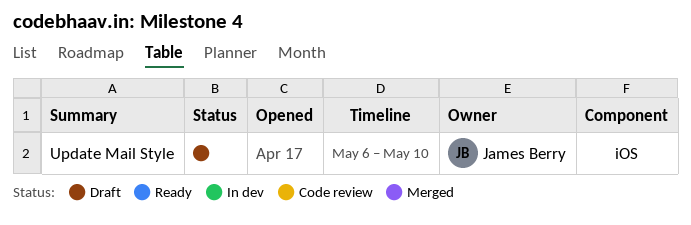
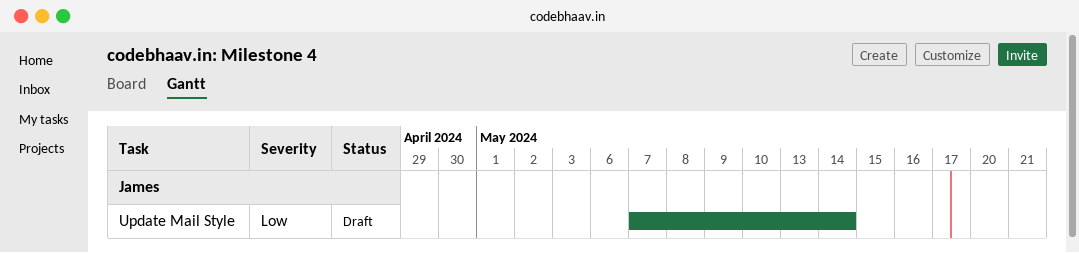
Update Mail Style, start: May 6 -> May 7
Update Mail Style, due: May 10 -> May 14

